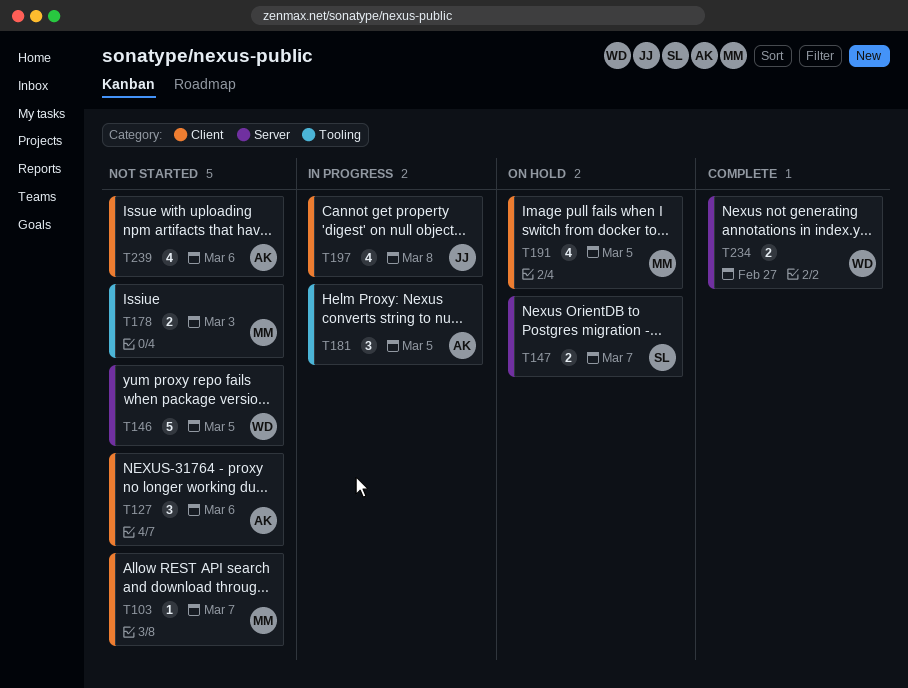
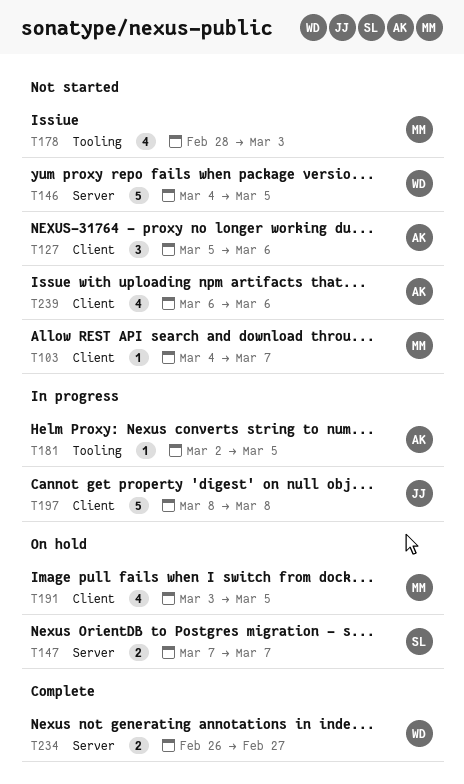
T178, estimate: 2 -> 4
T181, estimate: 3 -> 1
T197, estimate: 4 -> 5

